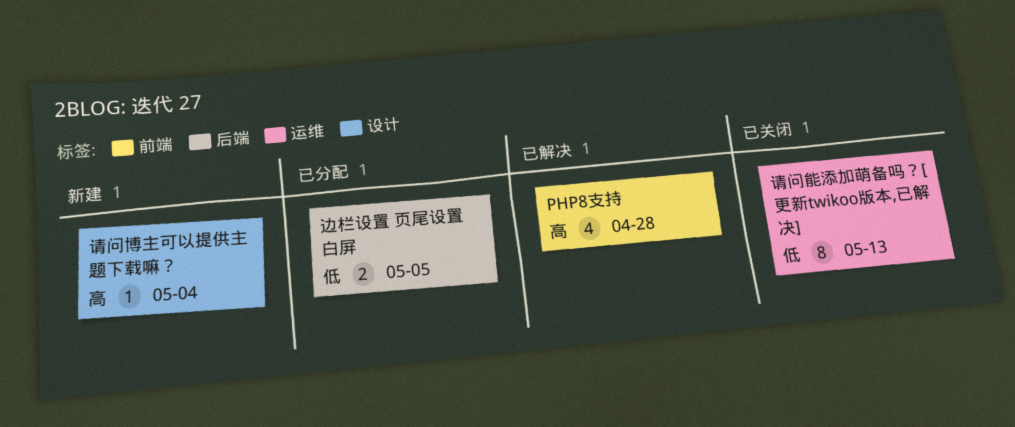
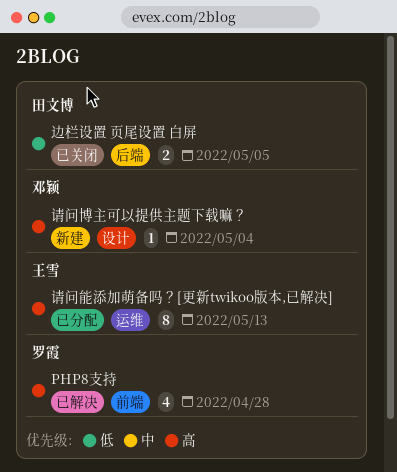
请问能添加萌备吗？[更新twikoo版本,已解决], status: 已关闭 -> 已分配
请问能添加萌备吗？[更新twikoo版本,已解决], priority: 低 -> 高
边栏设置 页尾设置 白屏, status: 已分配 -> 已关闭

